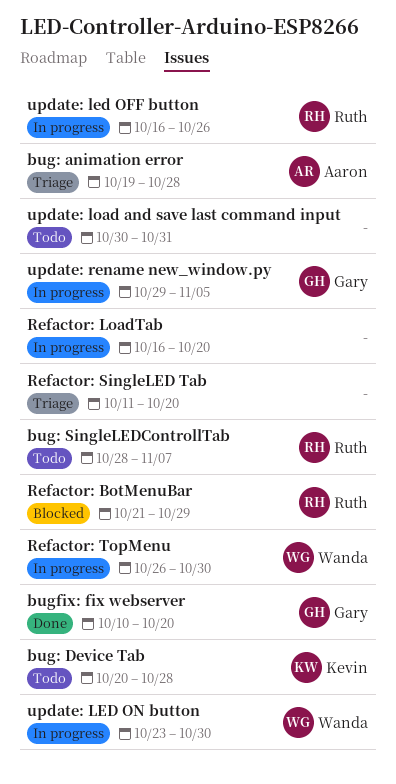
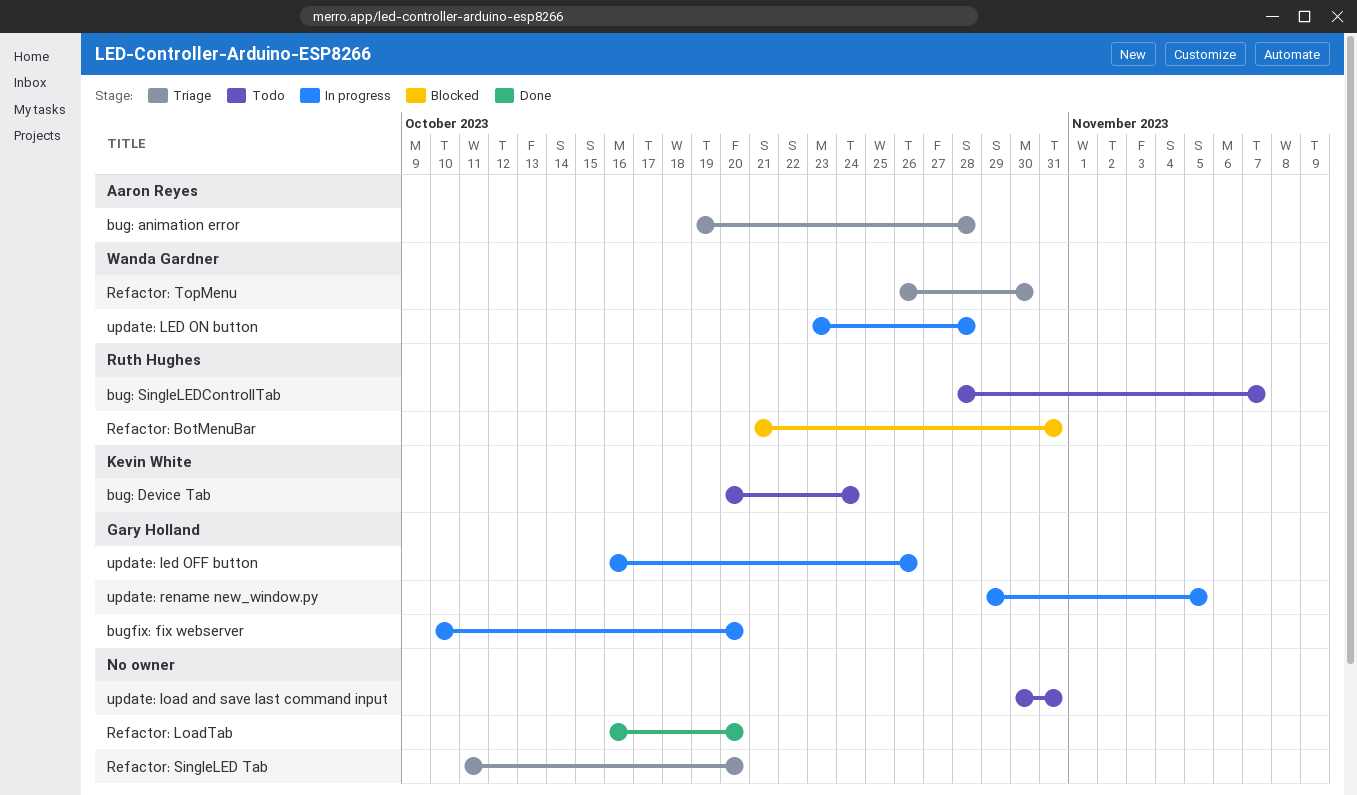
bug: Device Tab, due: Oct 28 -> Oct 24
bugfix: fix webserver, status: Done -> In progress
Refactor: BotMenuBar, due: Oct 29 -> Oct 31
Refactor: LoadTab, status: In progress -> Done
Refactor: TopMenu, status: In progress -> Triage
update: led OFF button, owner: Ruth Hughes -> Gary Holland
update: LED ON button, due: Oct 30 -> Oct 28

